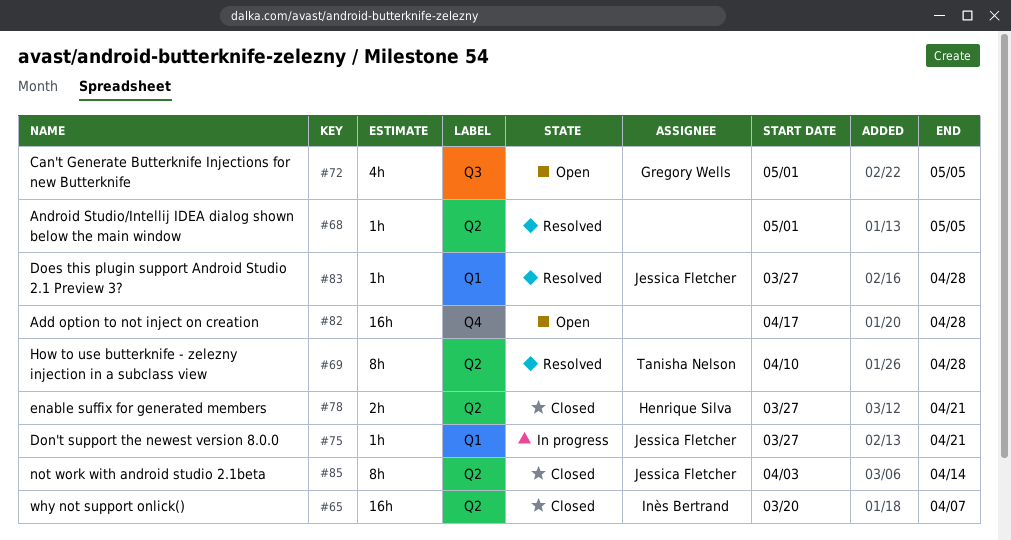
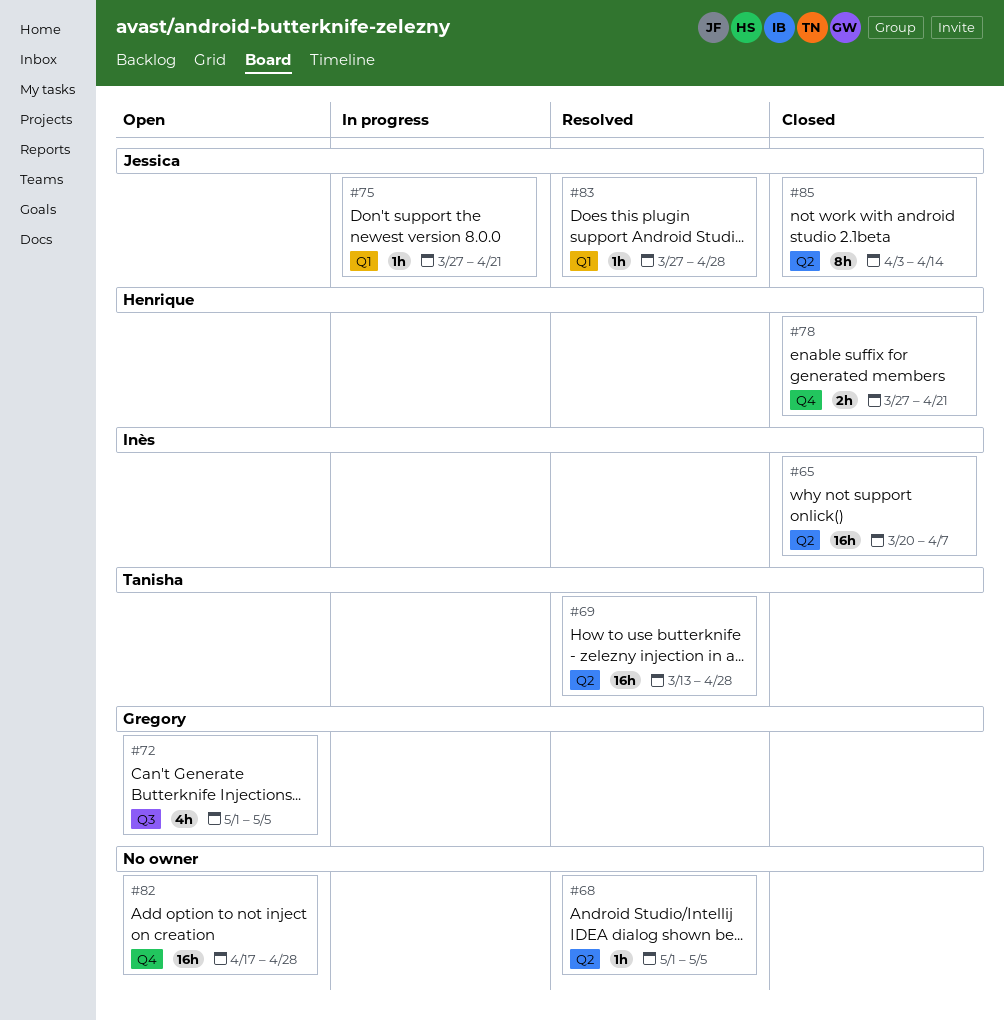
#69, estimate: 8h -> 16h
#69, start: Apr 10 -> Mar 13
#78, label: Q2 -> Q4

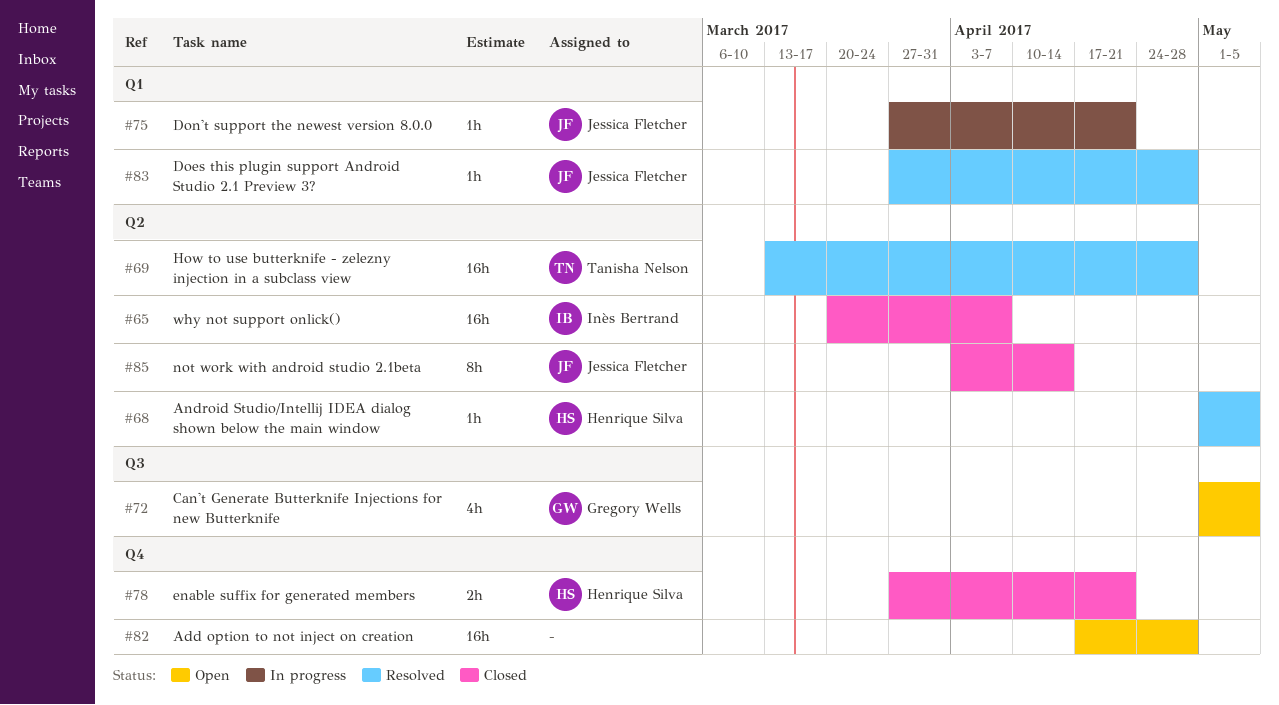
#68, owner: none -> Henrique Silva

